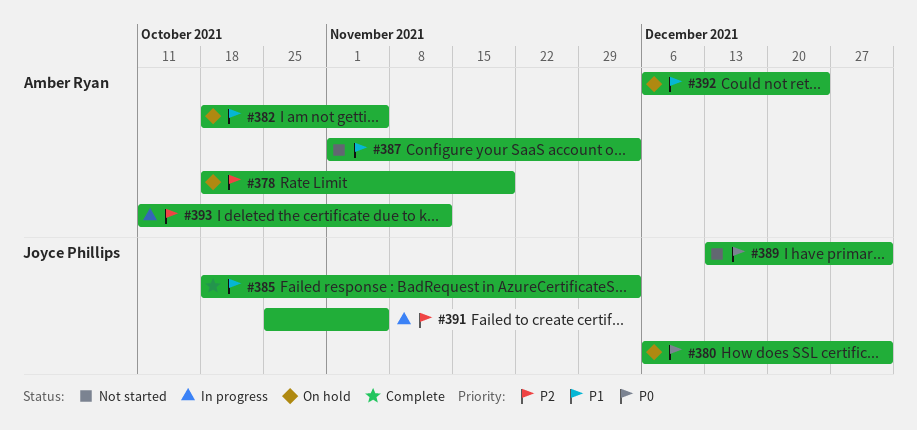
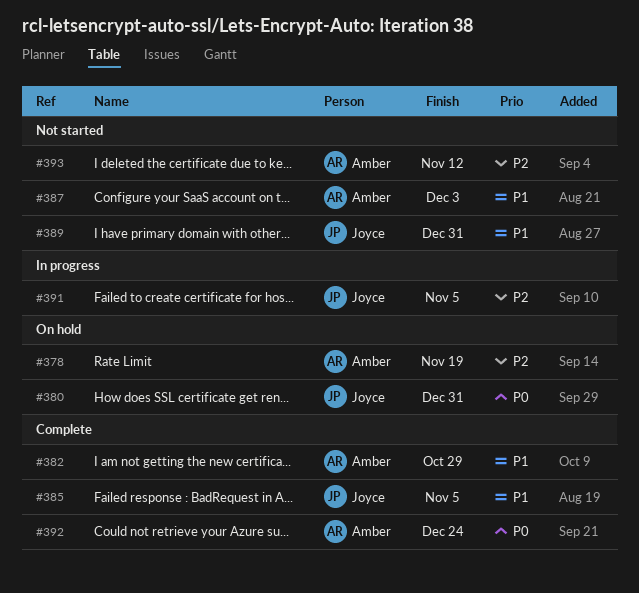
#382, status: On hold -> Complete
#382, due: Nov 5 -> Oct 29
#385, due: Dec 3 -> Nov 5
#389, priority: P0 -> P1
#392, status: On hold -> Complete
#392, priority: P1 -> P0
#393, status: In progress -> Not started

